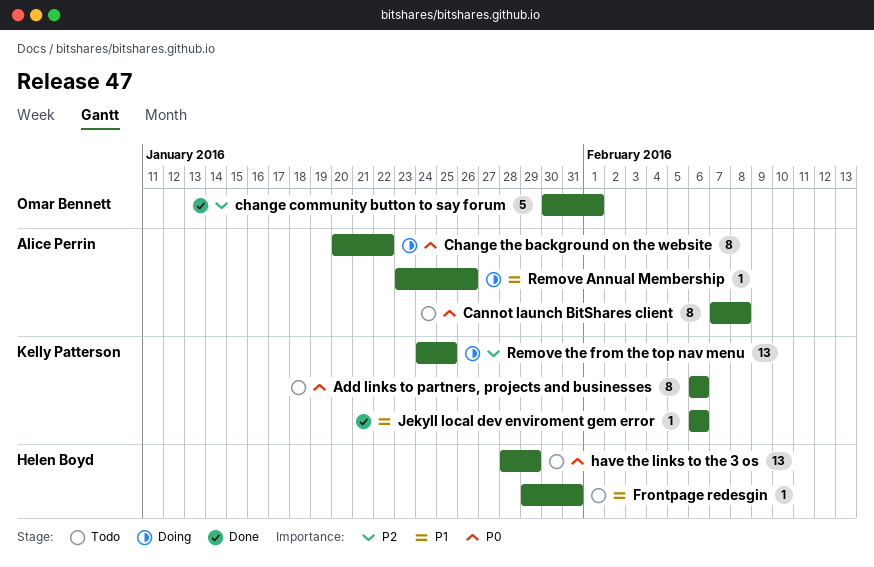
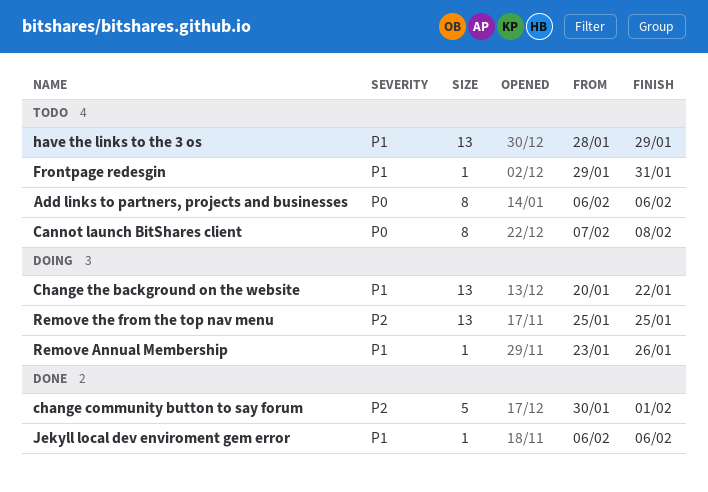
Change the background on the website, priority: P0 -> P1
Change the background on the website, estimate: 8 -> 13
have the links to the 3 os, priority: P0 -> P1
Remove the from the top nav menu, start: Jan 24 -> Jan 25

